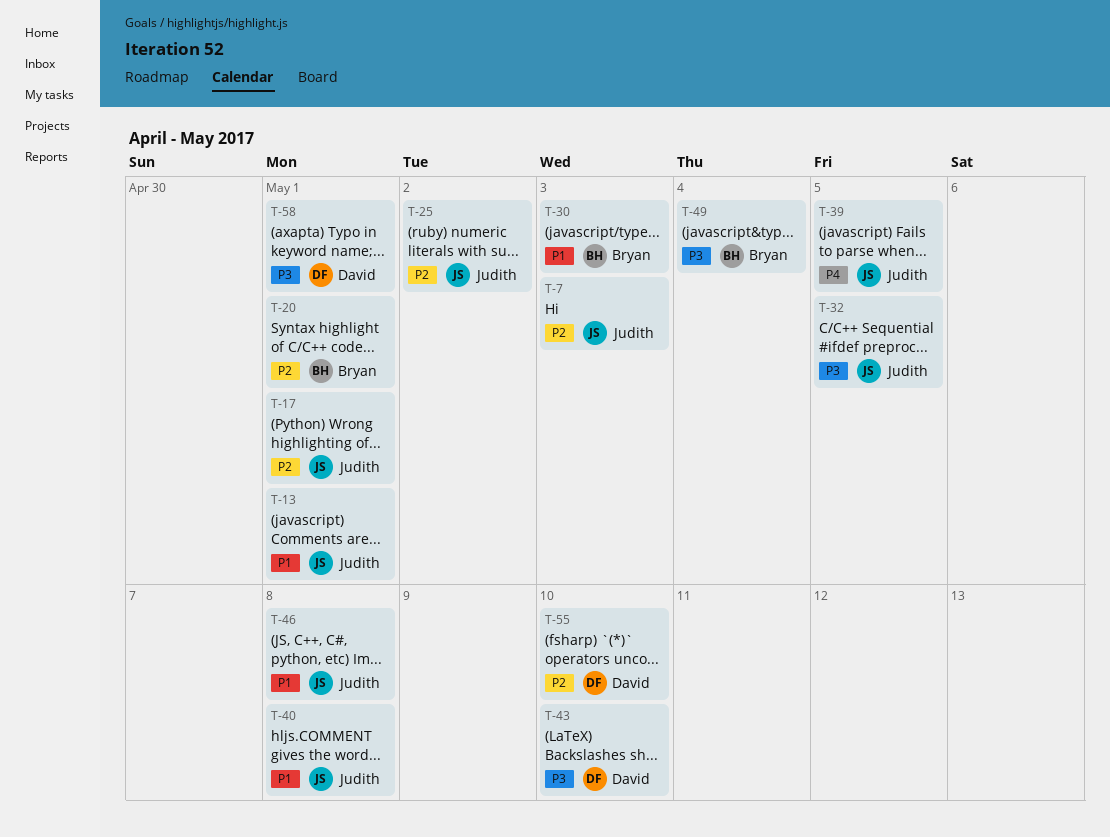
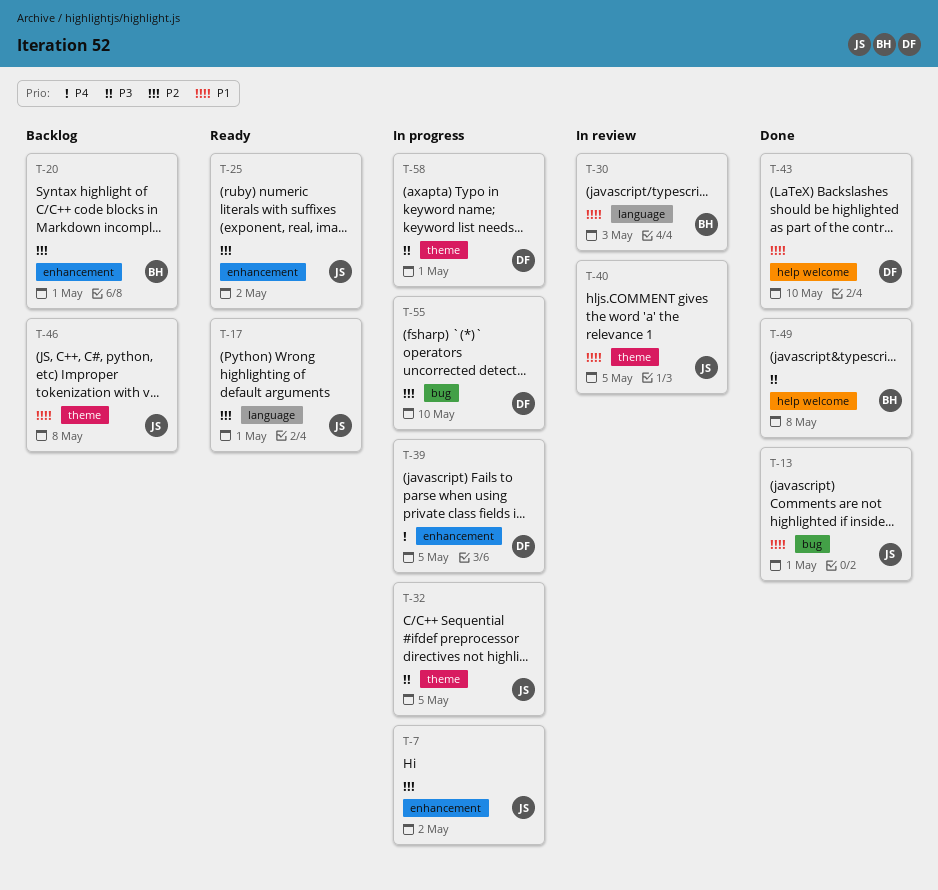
T-7, due: May 3 -> May 2
T-39, owner: Judith -> David
T-40, due: May 8 -> May 5
T-43, priority: P3 -> P1
T-49, due: May 4 -> May 8

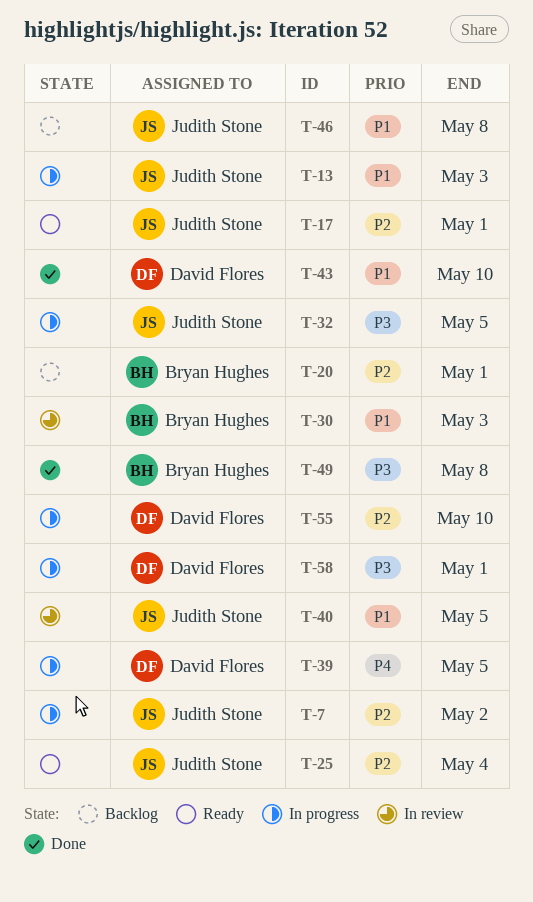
T-13, status: Done -> In progress
T-13, due: May 1 -> May 3
T-25, due: May 2 -> May 4

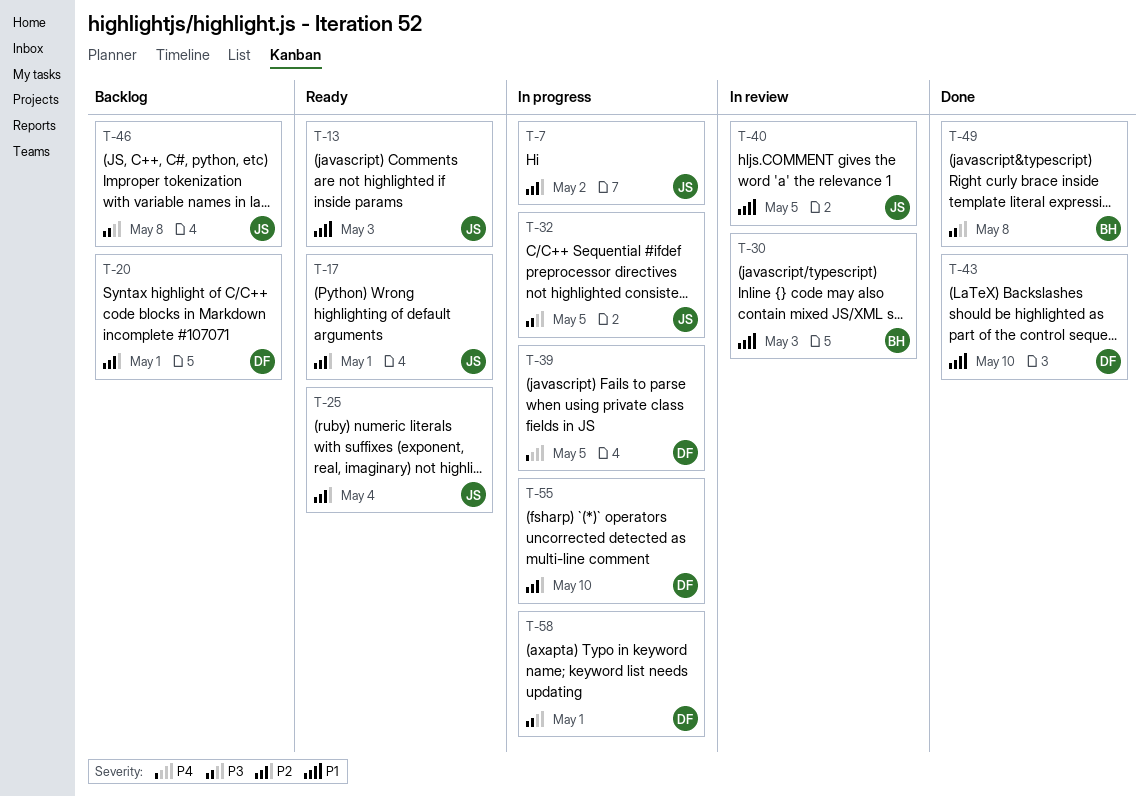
T-13, status: In progress -> Ready
T-20, owner: Bryan Hughes -> David Flores
T-46, priority: P1 -> P3

